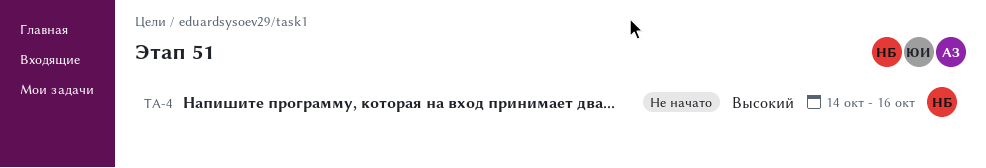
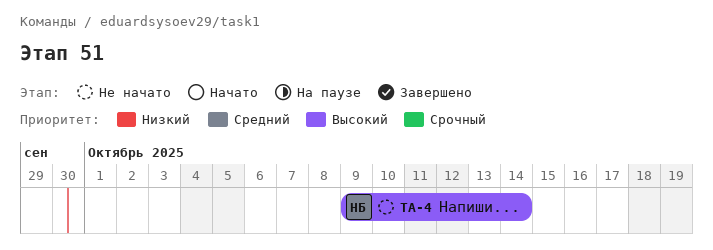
TA-4, start: Oct 14 -> Oct 9
TA-4, due: Oct 16 -> Oct 14

